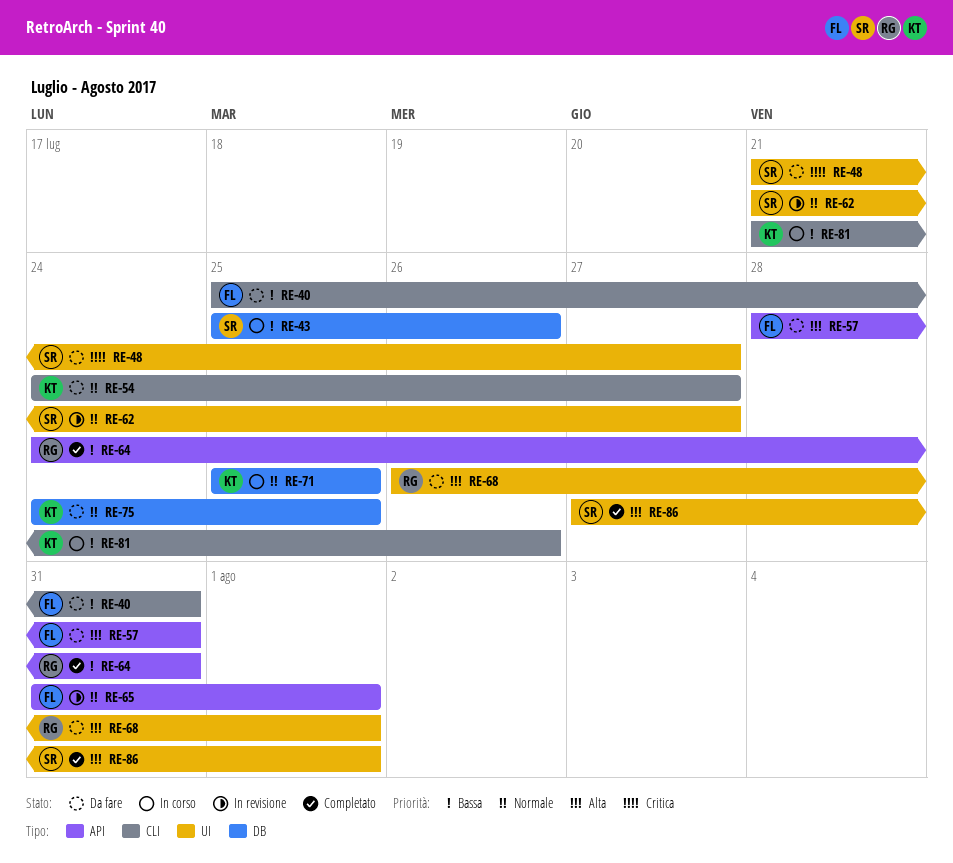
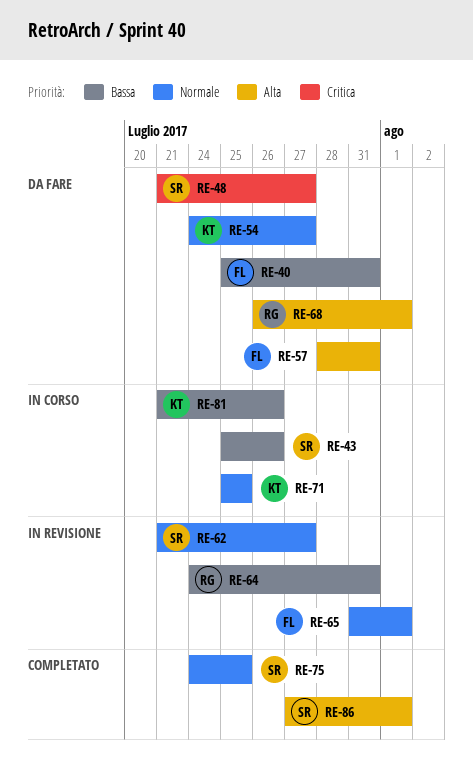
RE-64, status: Completato -> In revisione
RE-75, status: Da fare -> Completato
RE-75, owner: KT -> SR

